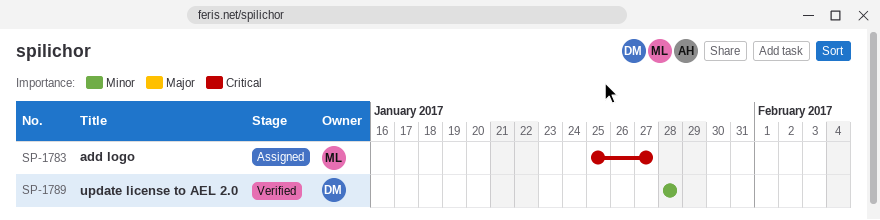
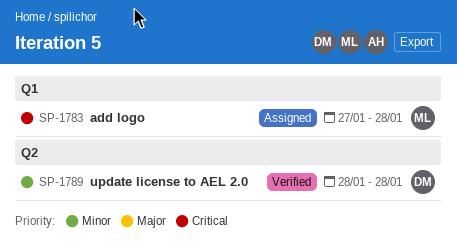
SP-1783, start: Jan 25 -> Jan 27
SP-1783, due: Jan 27 -> Jan 28

